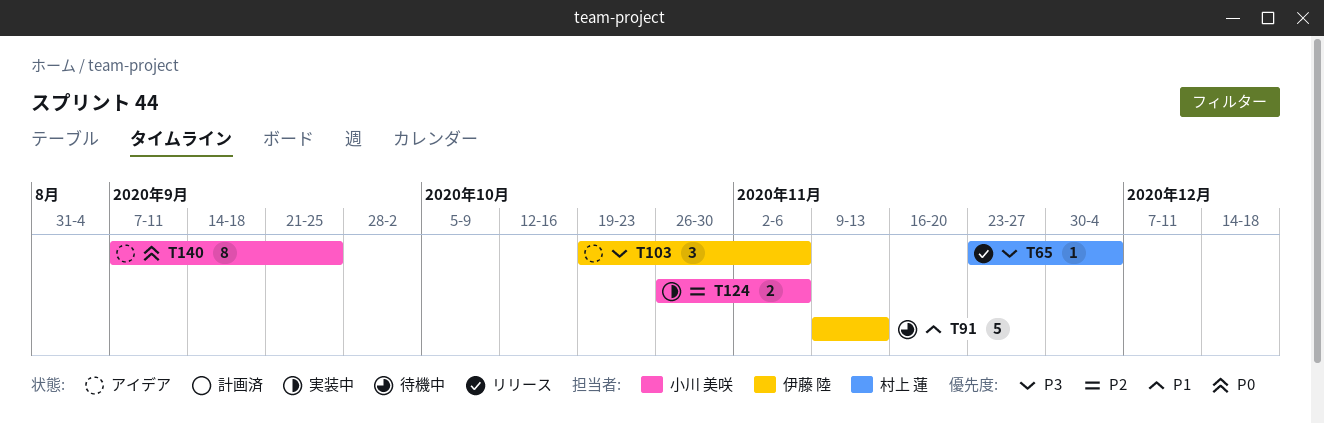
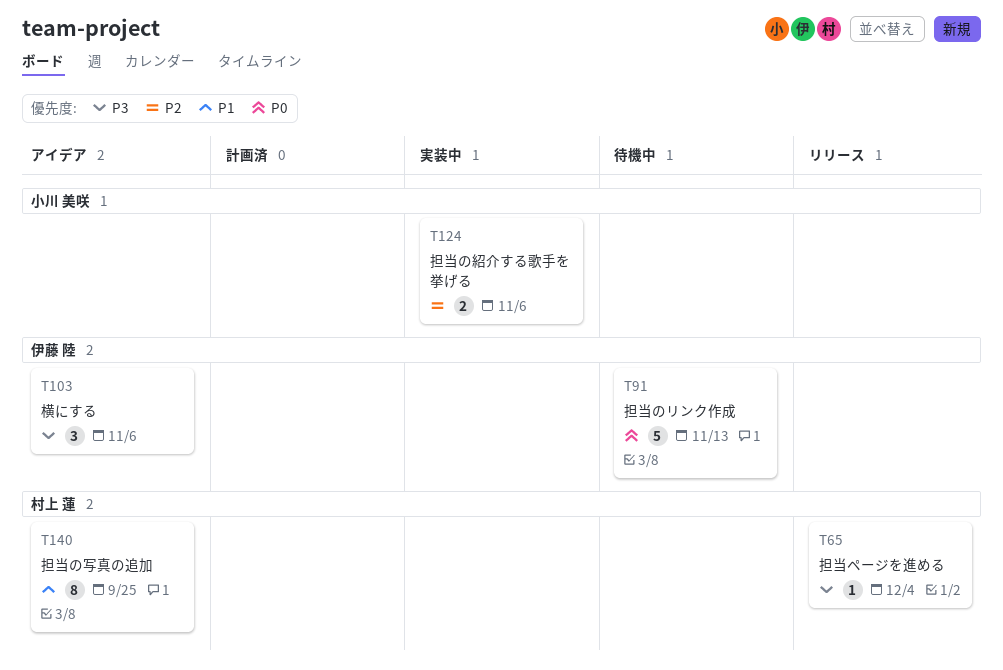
T91, priority: P1 -> P0
T140, owner: 小川 美咲 -> 村上 蓮
T140, priority: P0 -> P1

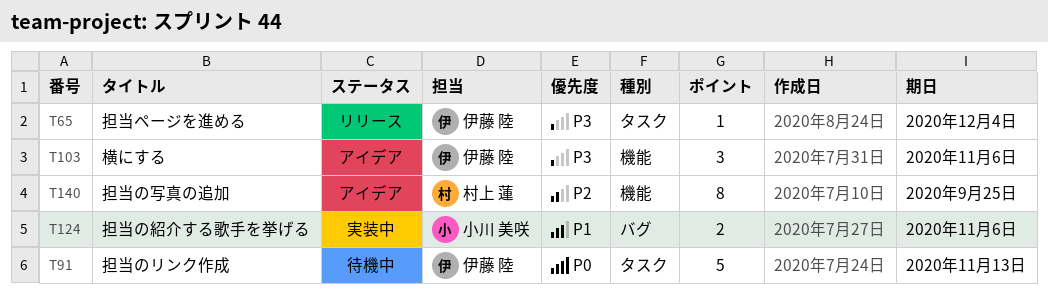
T65, owner: 村上 蓮 -> 伊藤 陸
T124, priority: P2 -> P1
T140, priority: P1 -> P2

